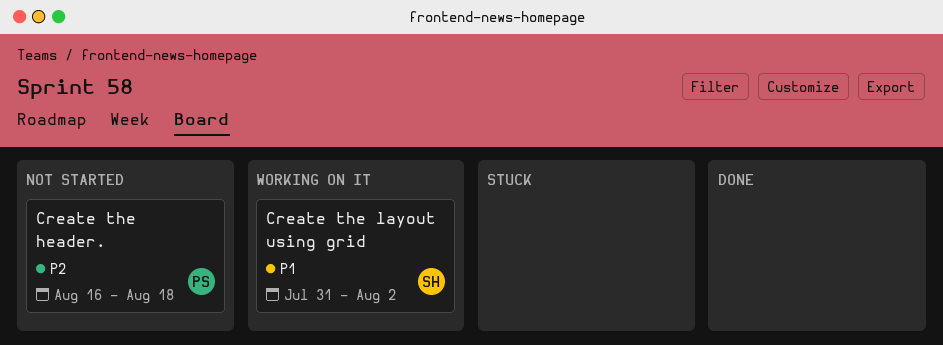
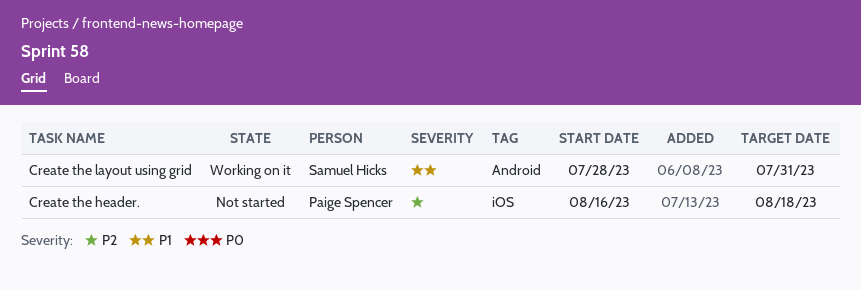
Create the layout using grid, start: Jul 31 -> Jul 28
Create the layout using grid, due: Aug 2 -> Jul 31

